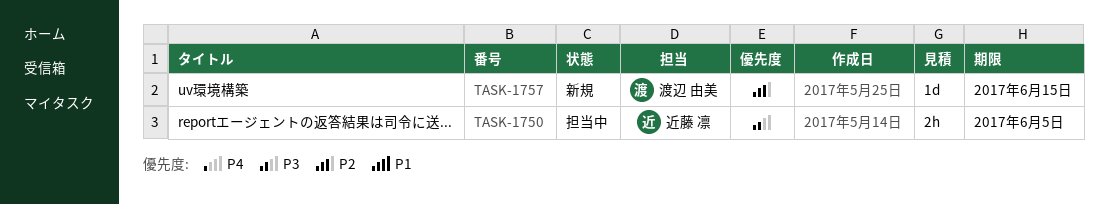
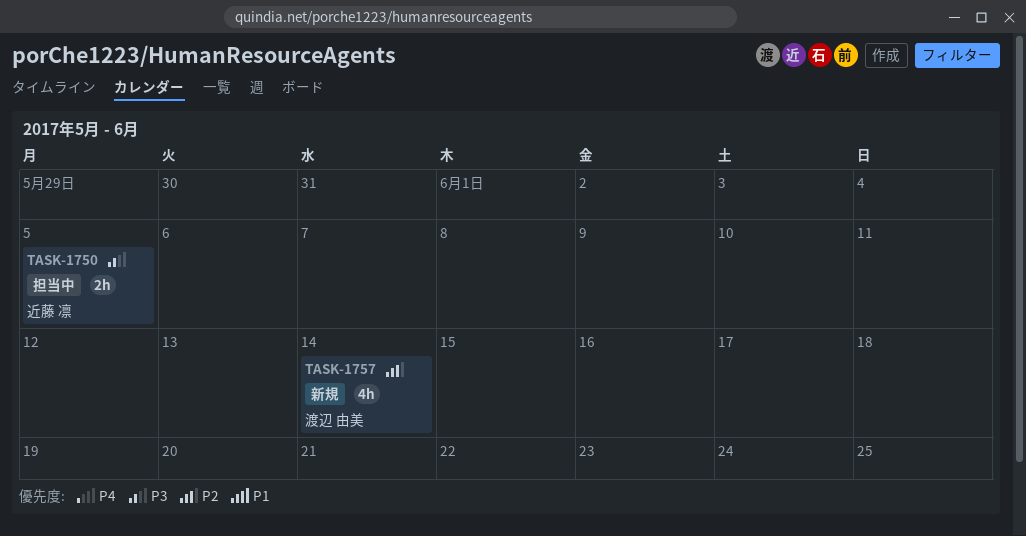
TASK-1757, estimate: 1d -> 4h
TASK-1757, due: Jun 15 -> Jun 14

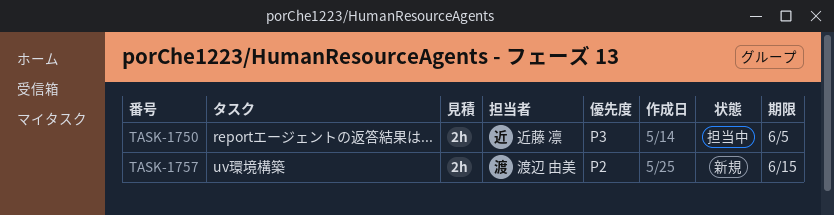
TASK-1757, estimate: 4h -> 2h
TASK-1757, due: Jun 14 -> Jun 15

